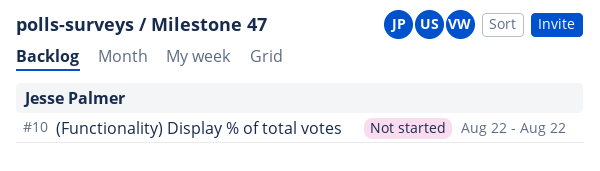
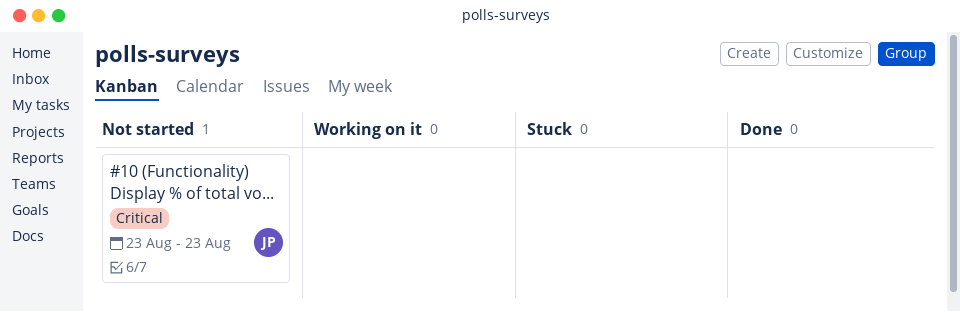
#10, start: Aug 22 -> Aug 23
#10, due: Aug 22 -> Aug 23

